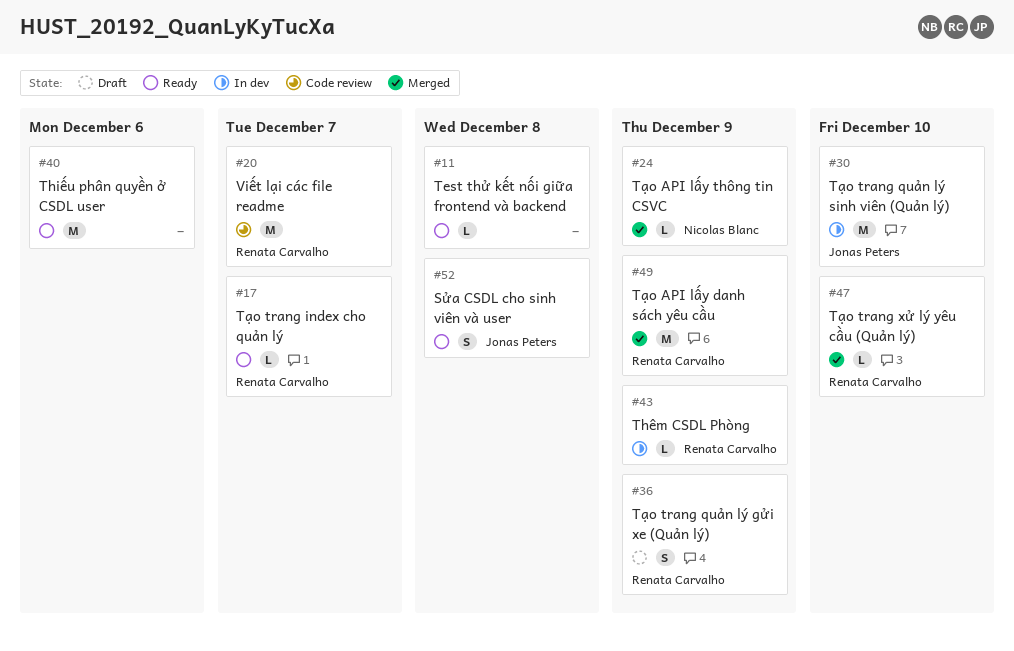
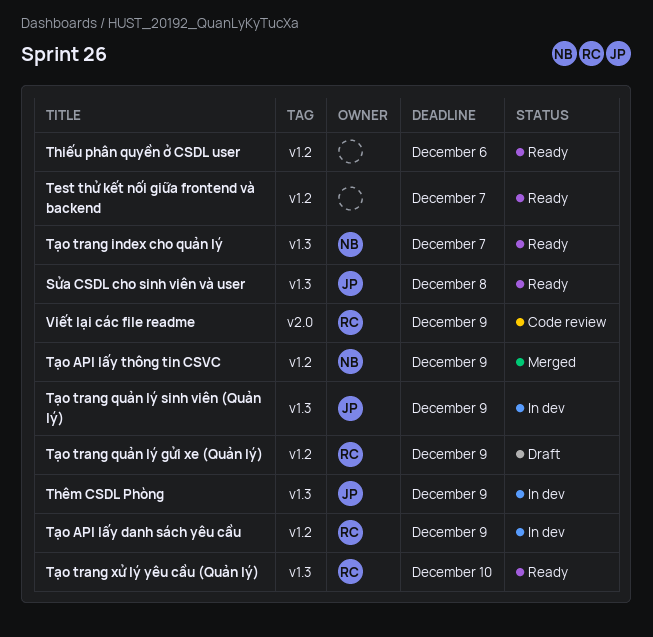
Test thử kết nối giữa frontend và backend, due: Dec 8 -> Dec 7
Thêm CSDL Phòng, owner: Renata Carvalho -> Jonas Peters
Tạo API lấy danh sách yêu cầu, status: Merged -> In dev
Tạo trang index cho quản lý, owner: Renata Carvalho -> Nicolas Blanc
Tạo trang quản lý sinh viên (Quản lý), due: Dec 10 -> Dec 9
Tạo trang xử lý yêu cầu (Quản lý), status: Merged -> Ready
Viết lại các file readme, due: Dec 7 -> Dec 9

